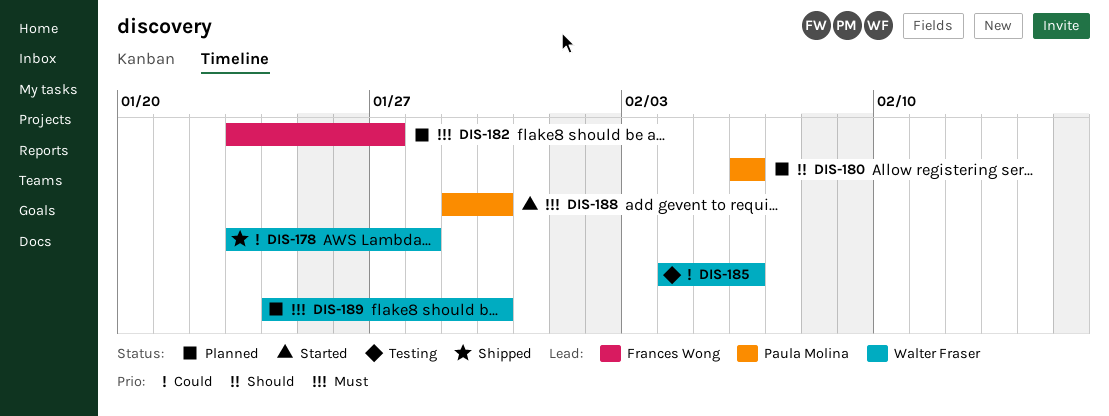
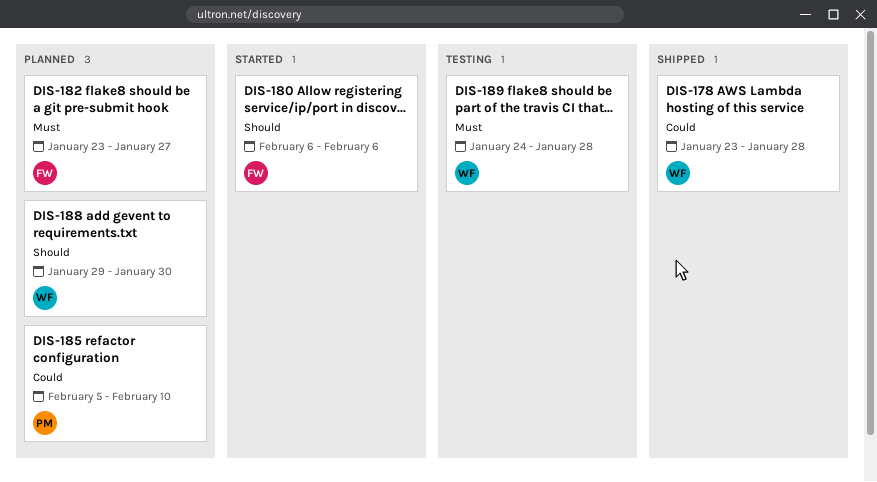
DIS-180, status: Planned -> Started
DIS-180, owner: Paula Molina -> Frances Wong
DIS-185, status: Testing -> Planned
DIS-185, owner: Walter Fraser -> Paula Molina
DIS-185, start: Feb 4 -> Feb 5
DIS-185, due: Feb 6 -> Feb 10
DIS-188, status: Started -> Planned
DIS-188, owner: Paula Molina -> Walter Fraser
DIS-188, priority: Must -> Should
DIS-189, status: Planned -> Testing
DIS-189, due: Jan 30 -> Jan 28

